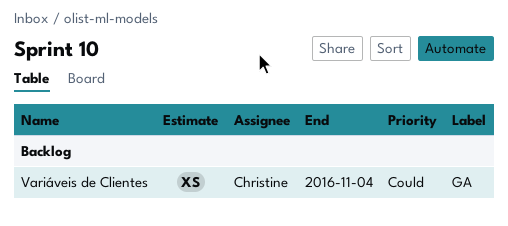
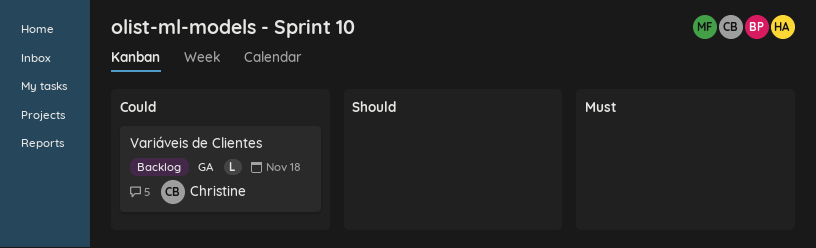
Variáveis de Clientes, estimate: XS -> L
Variáveis de Clientes, due: Nov 4 -> Nov 18

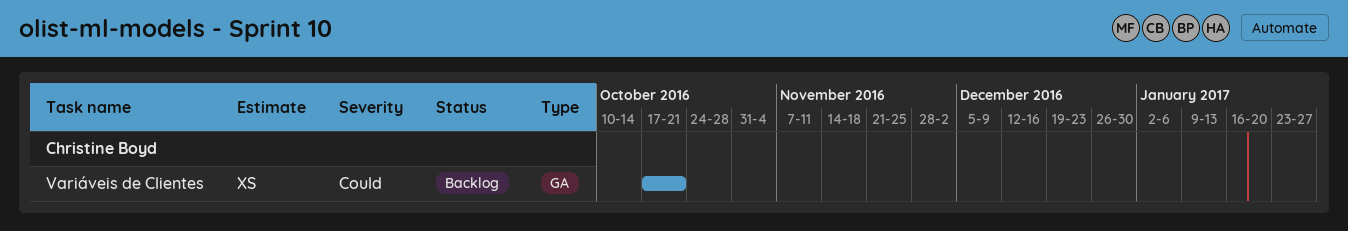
Variáveis de Clientes, estimate: L -> XS
Variáveis de Clientes, due: Nov 18 -> Oct 21

